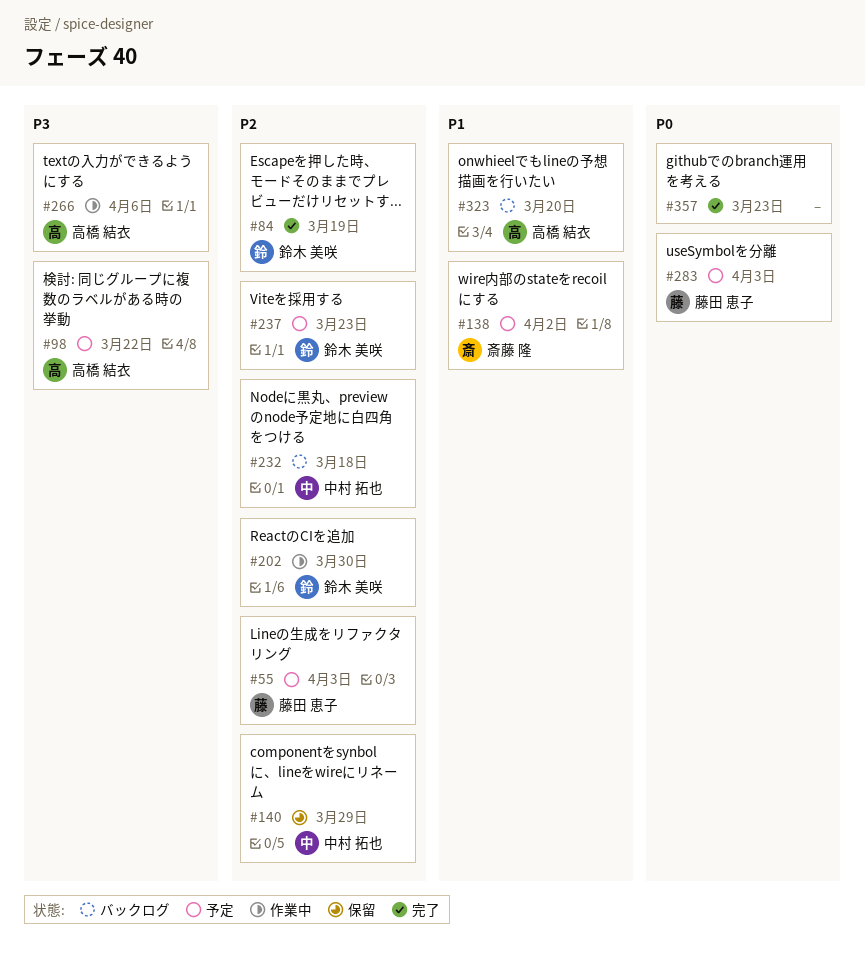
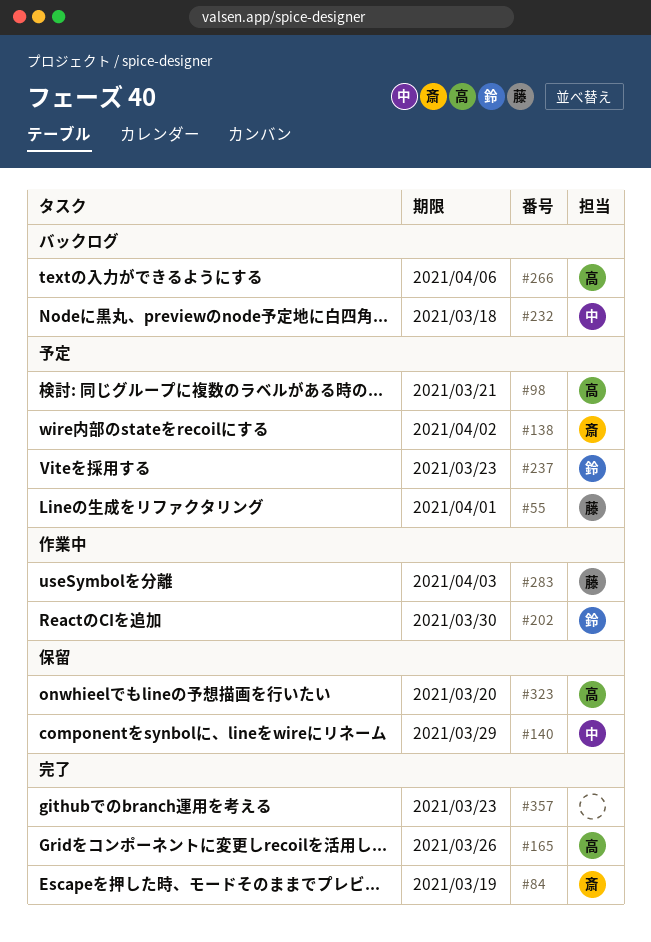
#55, due: Apr 3 -> Apr 1
#84, owner: 鈴木 美咲 -> 斎藤 隆
#98, due: Mar 22 -> Mar 21
#165: none -> present
#266, status: 作業中 -> バックログ
#283, status: 予定 -> 作業中
#323, status: バックログ -> 保留

